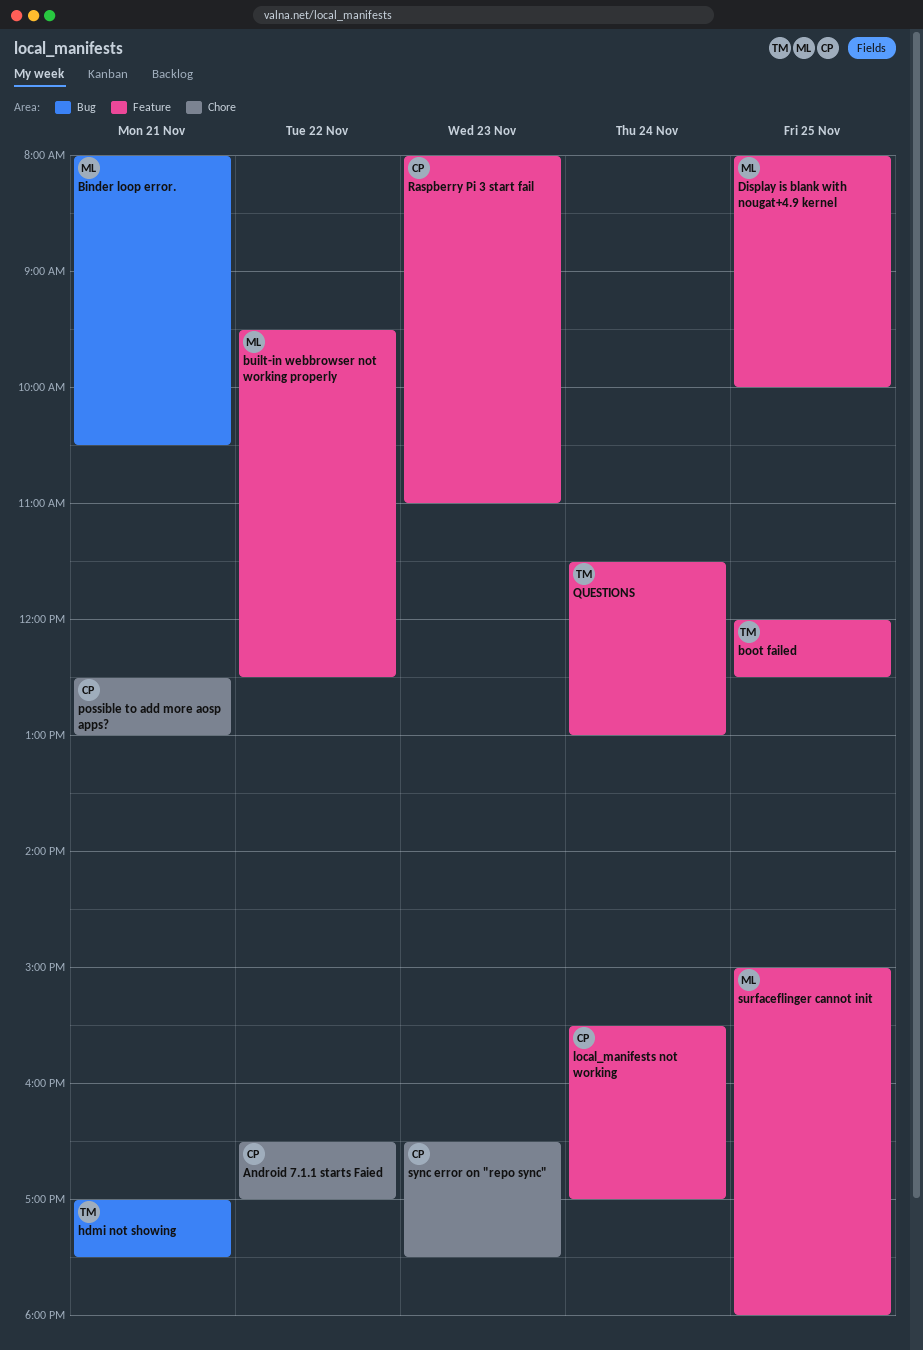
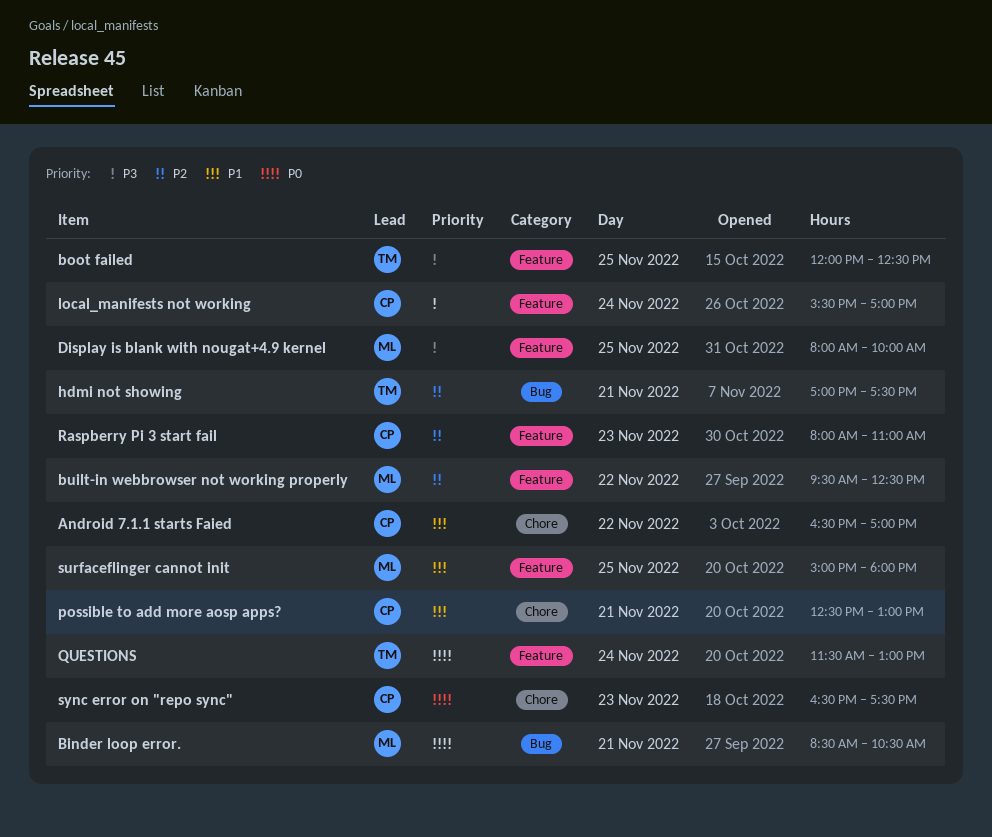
Binder loop error., begins: 08:00 -> 08:30

